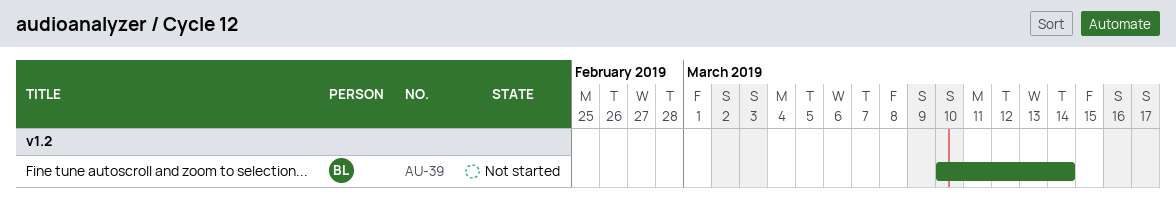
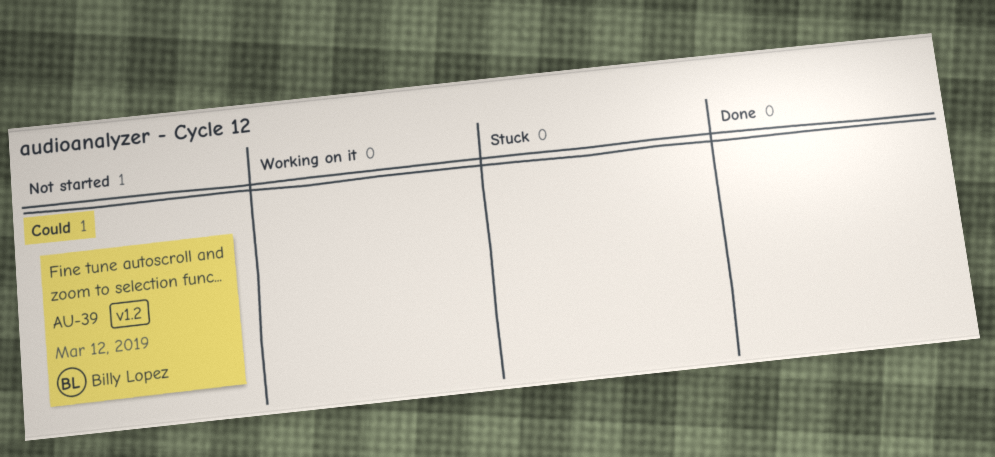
AU-39, due: Mar 14 -> Mar 12

